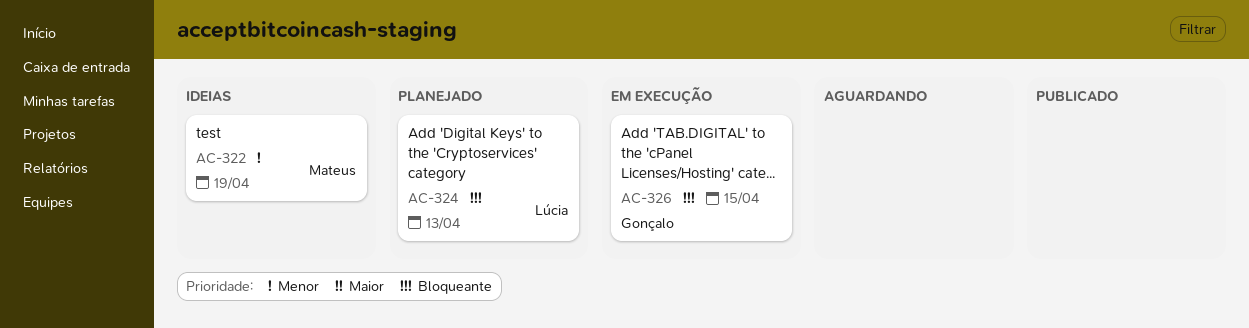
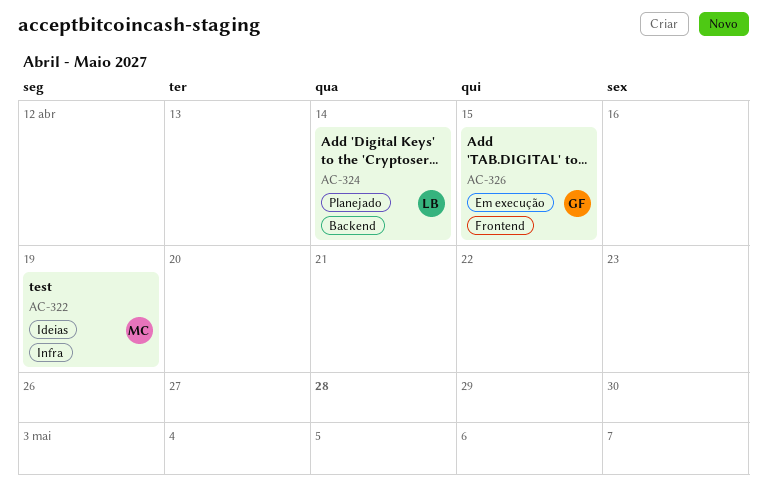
AC-324, due: Apr 13 -> Apr 14

